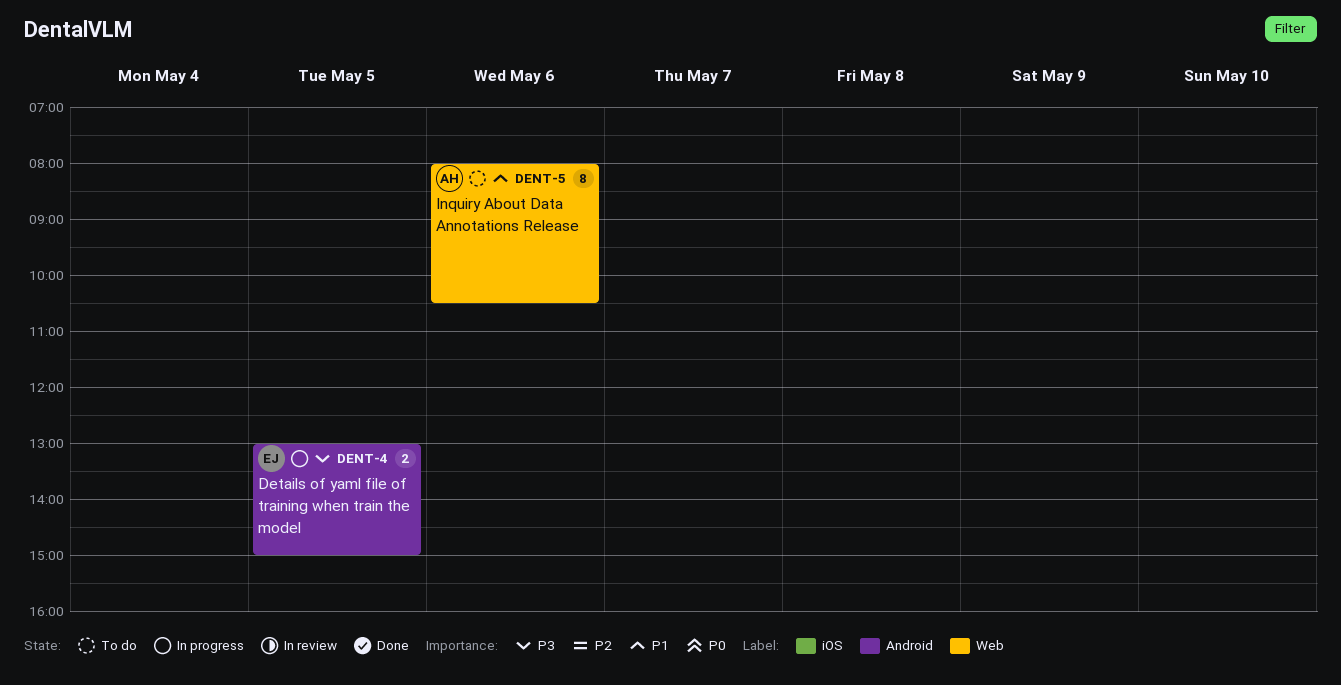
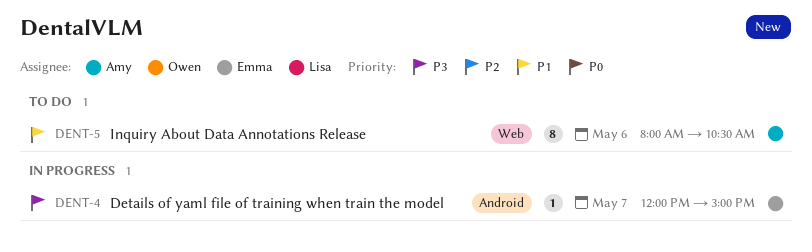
DENT-4, estimate: 2 -> 1
DENT-4, day: May 5 -> May 7
DENT-4, begins: 13:00 -> 12:00

